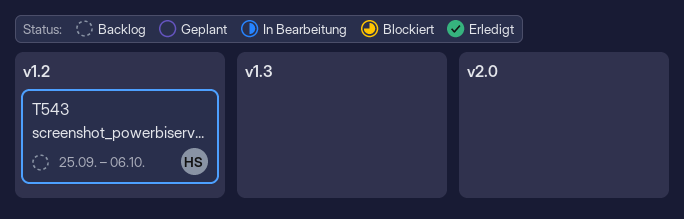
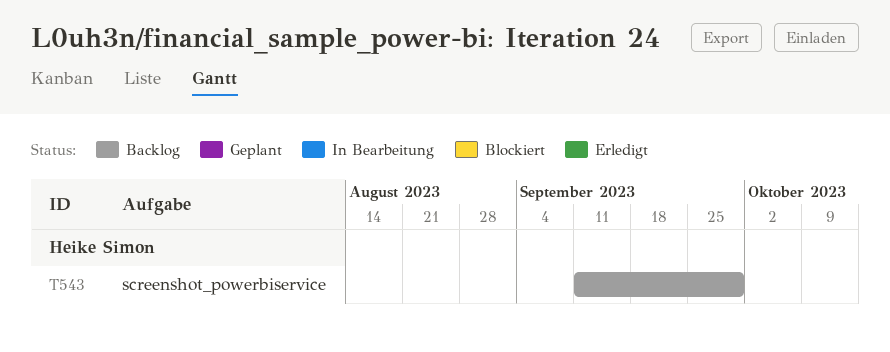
T543, start: Sep 25 -> Sep 11
T543, due: Oct 6 -> Sep 29

